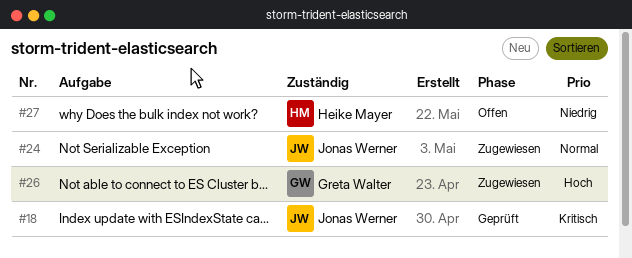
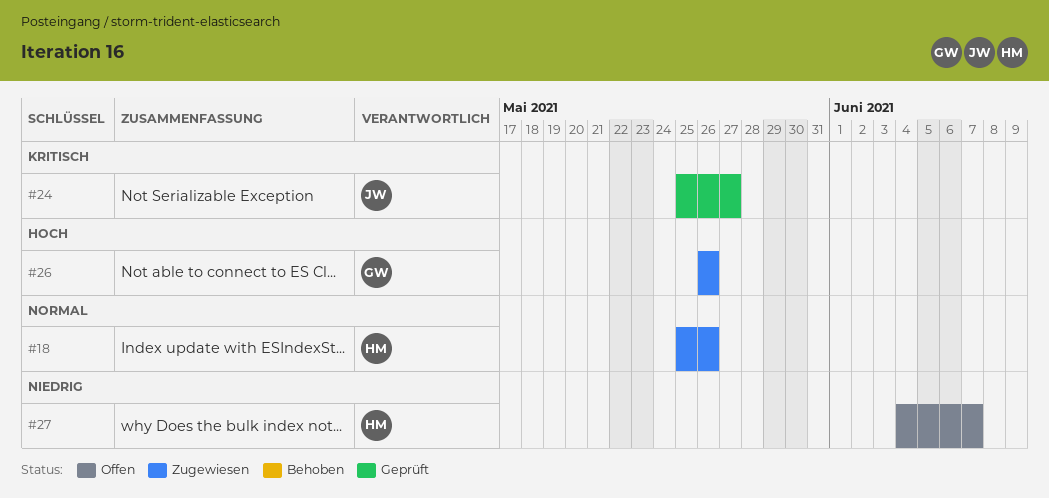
#18, status: Geprüft -> Zugewiesen
#18, owner: Jonas Werner -> Heike Mayer
#18, priority: Kritisch -> Normal
#24, status: Zugewiesen -> Geprüft
#24, priority: Normal -> Kritisch

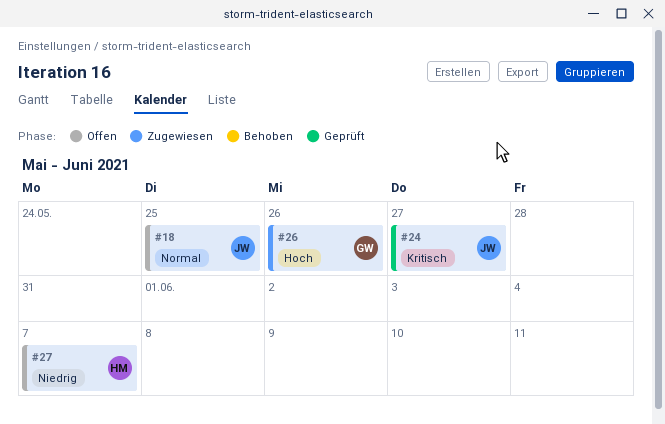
#18, status: Zugewiesen -> Offen
#18, owner: HM -> JW
#18, due: May 26 -> May 25

